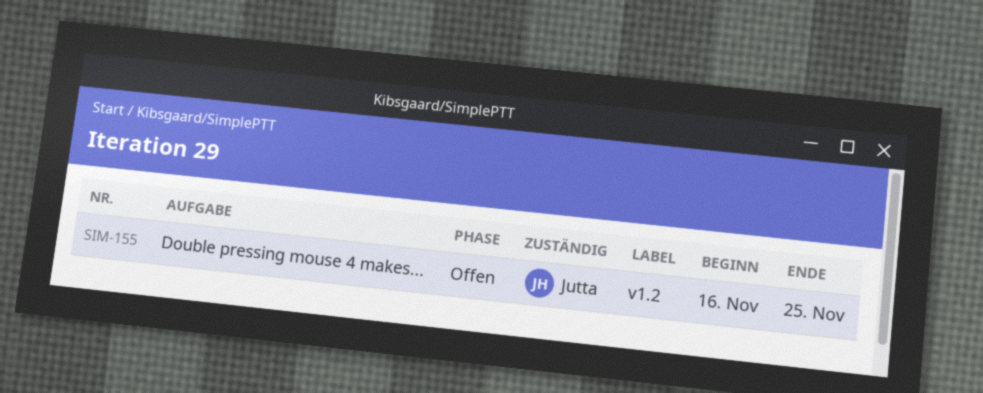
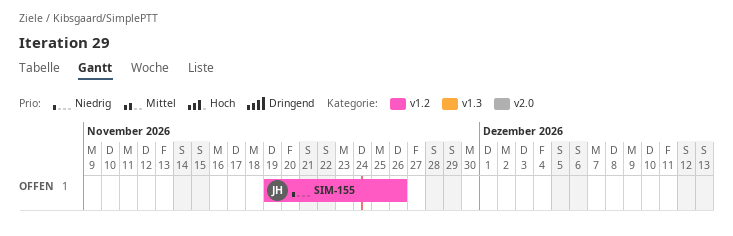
SIM-155, start: Nov 16 -> Nov 19
SIM-155, due: Nov 25 -> Nov 26

